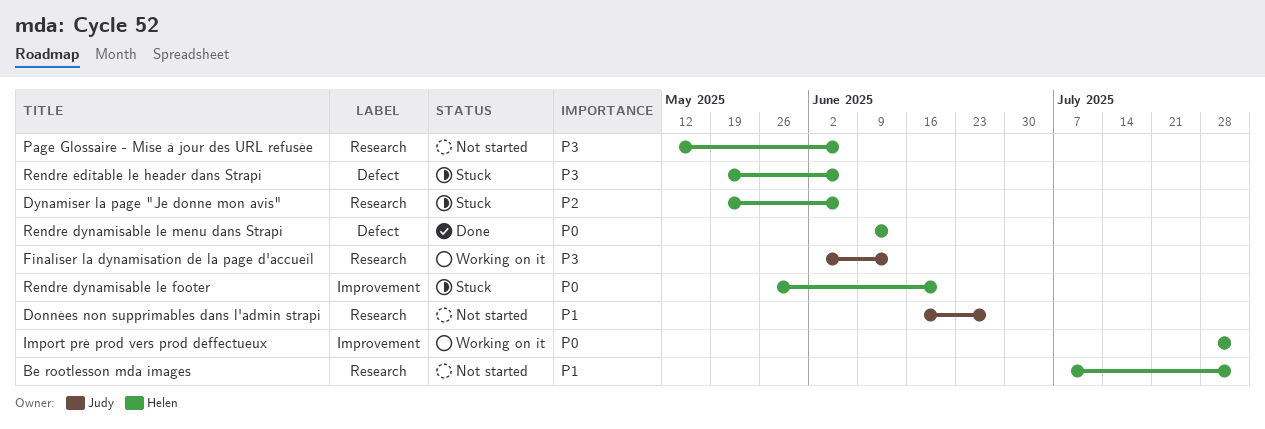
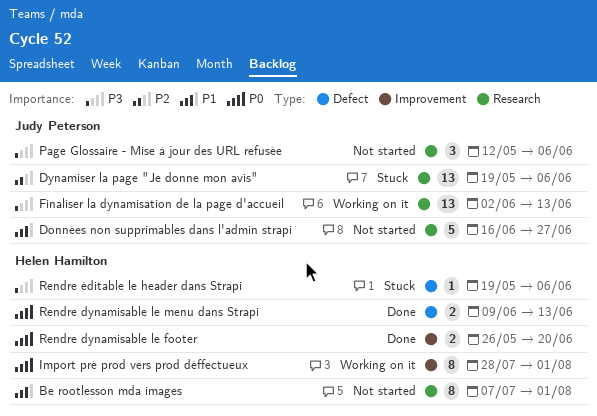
Dynamiser la page "Je donne mon avis", owner: Helen Hamilton -> Judy Peterson
Page Glossaire - Mise à jour des URL refusée, owner: Helen Hamilton -> Judy Peterson
Rendre dynamisable le footer, status: Stuck -> Done

